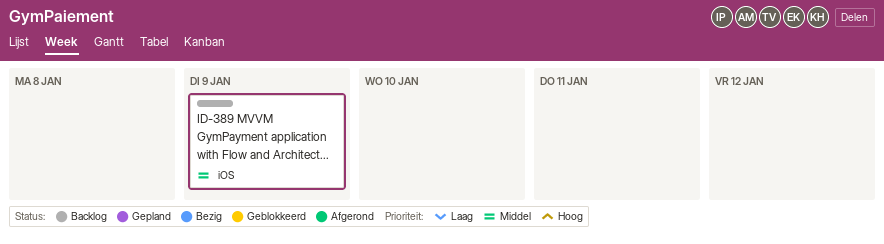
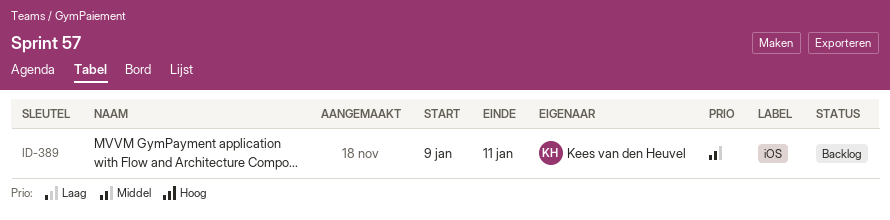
ID-389, due: Jan 9 -> Jan 11

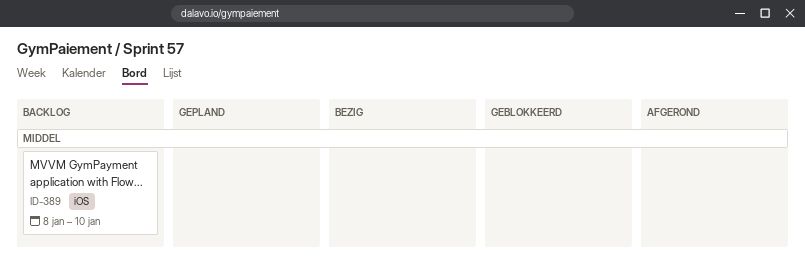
ID-389, start: Jan 9 -> Jan 8
ID-389, due: Jan 11 -> Jan 10

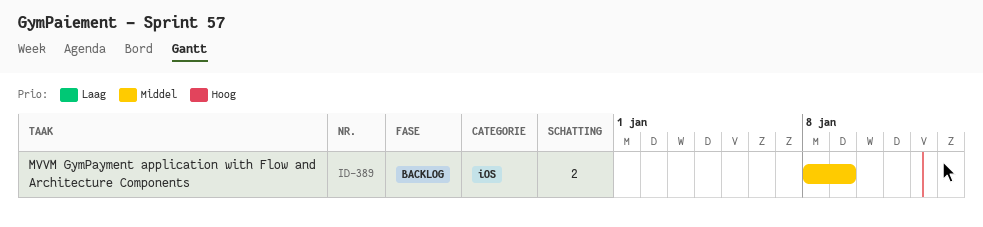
ID-389, due: Jan 10 -> Jan 9

